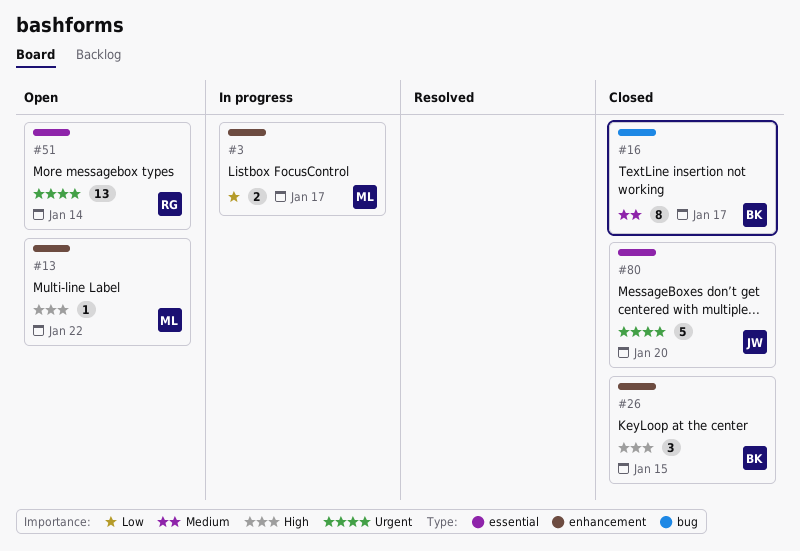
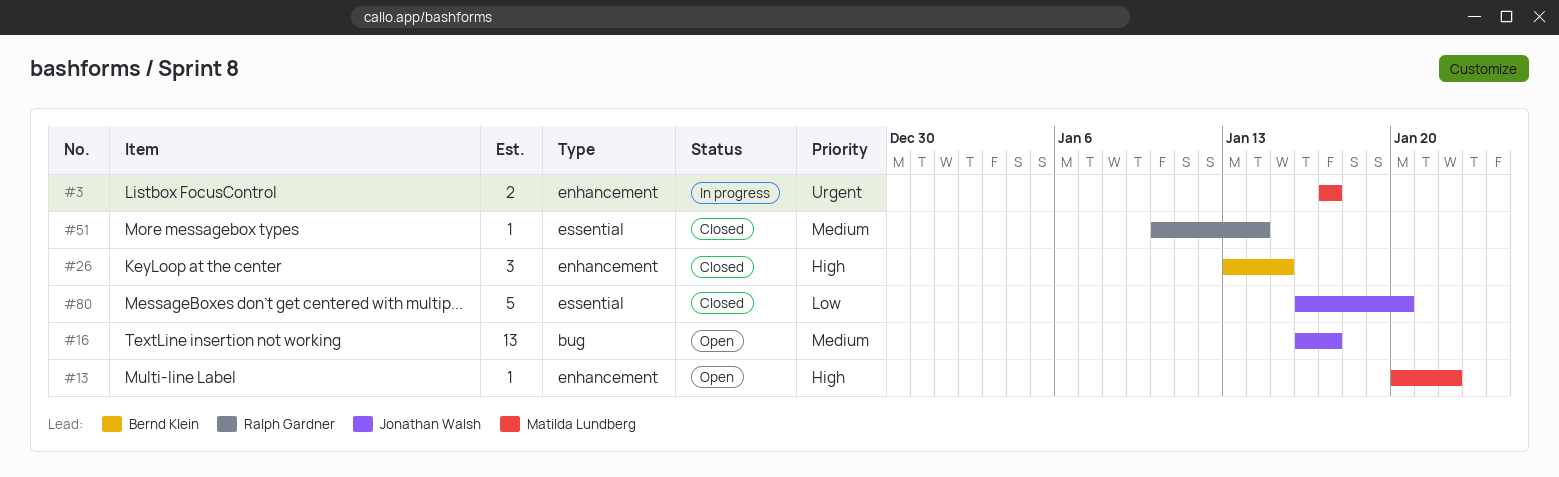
#3, priority: Low -> Urgent
#16, status: Closed -> Open
#16, owner: Bernd Klein -> Jonathan Walsh
#16, estimate: 8 -> 13
#51, status: Open -> Closed
#51, priority: Urgent -> Medium
#51, estimate: 13 -> 1
#80, priority: Urgent -> Low

